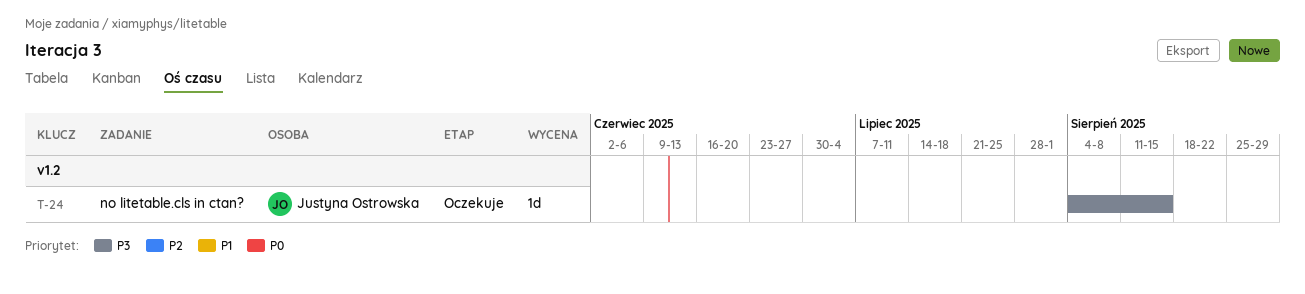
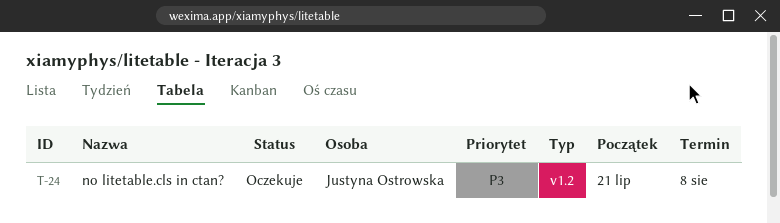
T-24, start: Aug 4 -> Jul 21
T-24, due: Aug 15 -> Aug 8

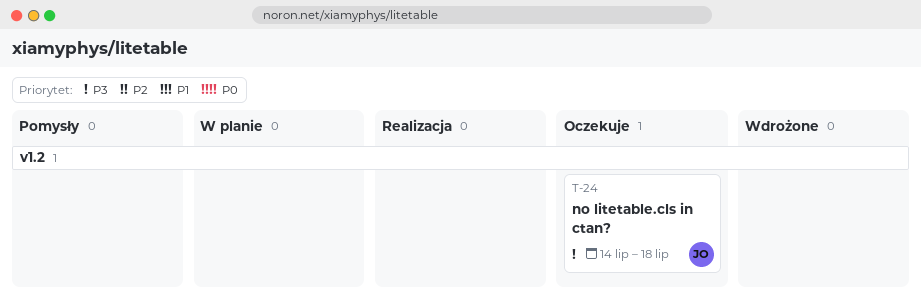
T-24, start: Jul 21 -> Jul 14
T-24, due: Aug 8 -> Jul 18

